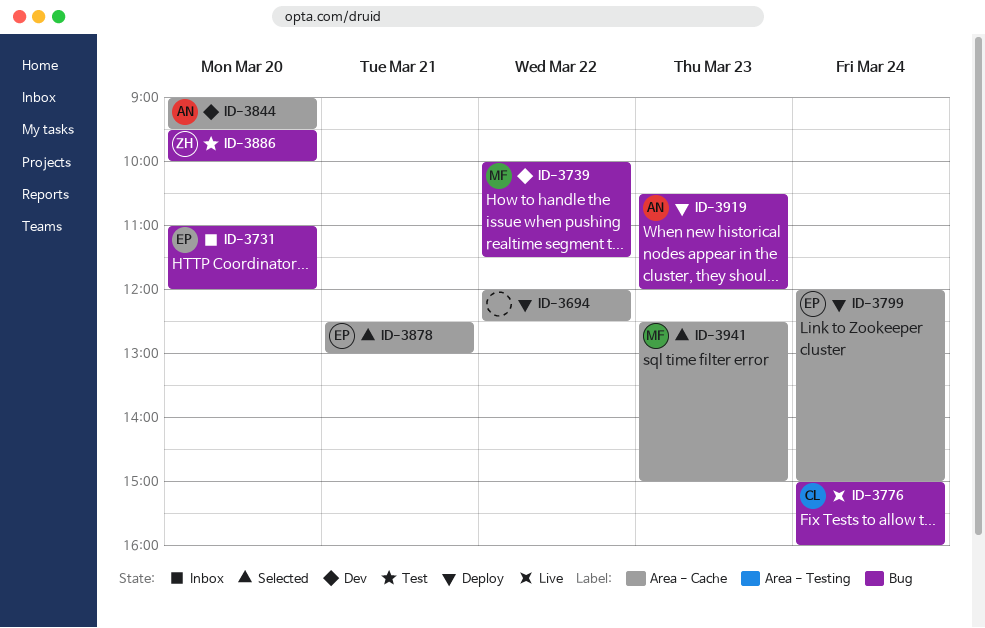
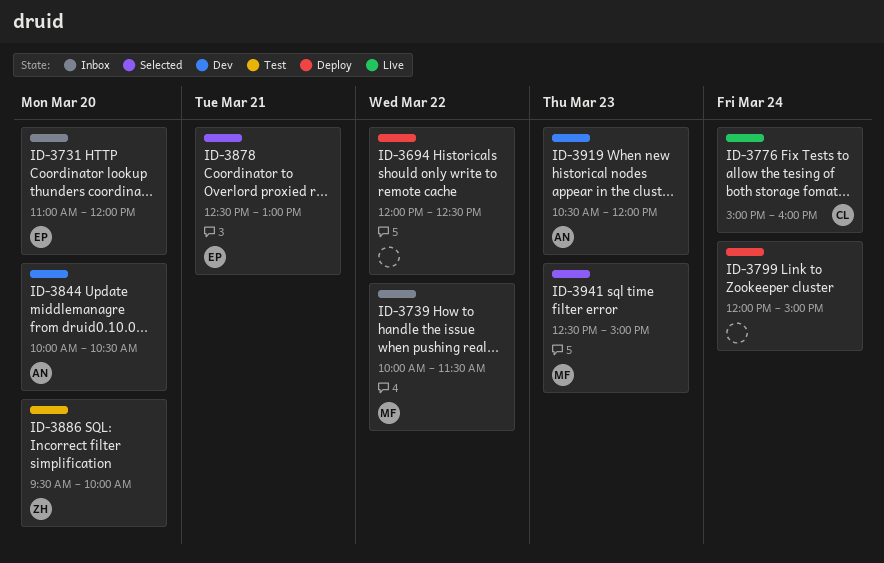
ID-3739, status: Dev -> Inbox
ID-3799, owner: EP -> none
ID-3844, begins: 09:00 -> 10:00
ID-3844, ends: 09:30 -> 10:30
ID-3919, status: Deploy -> Dev

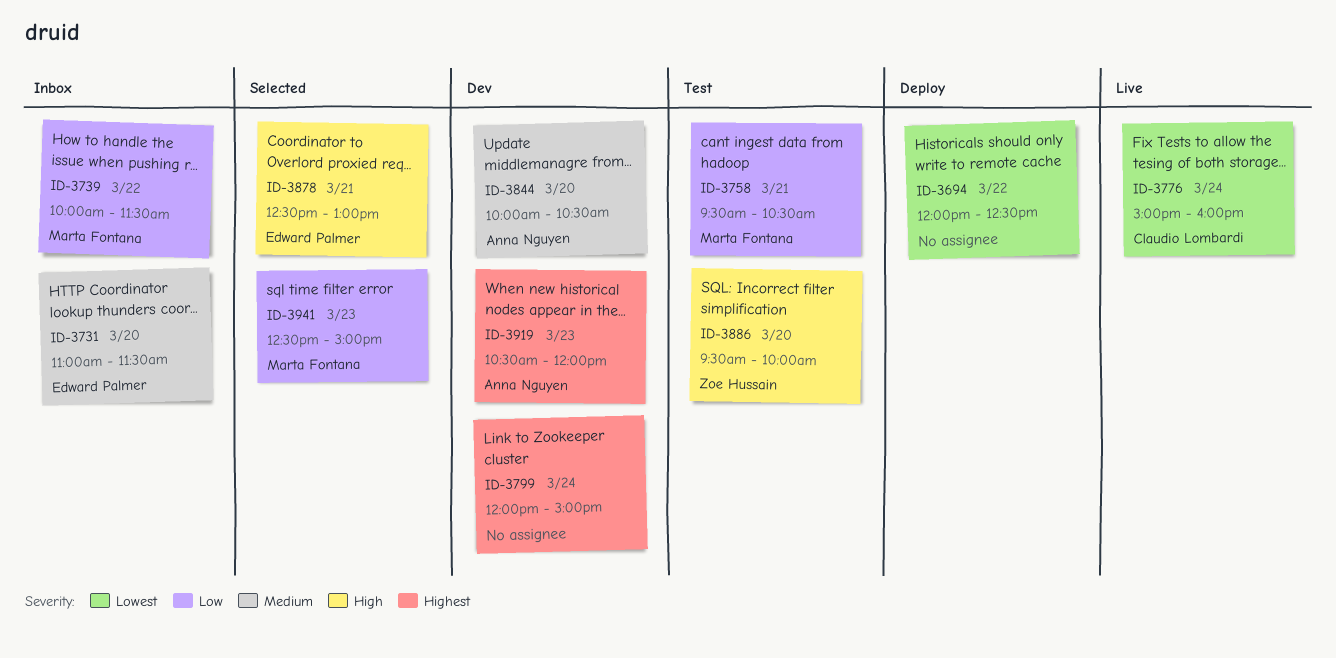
ID-3731, ends: 12:00 -> 11:30
ID-3758: none -> present
ID-3799, status: Deploy -> Dev

